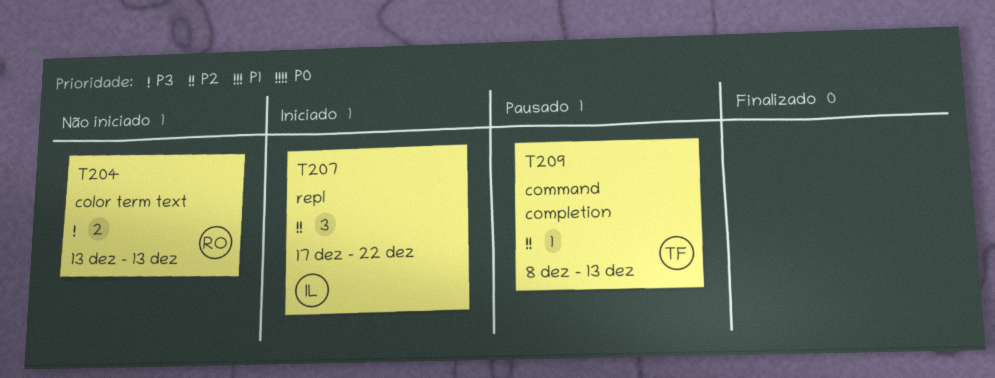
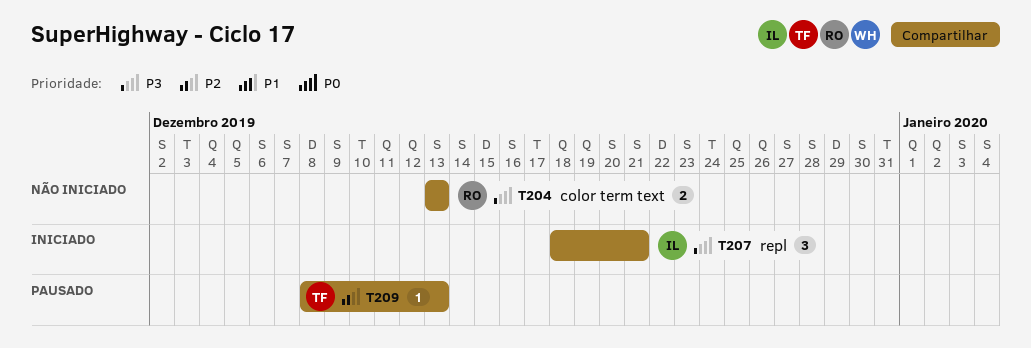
T207, priority: P2 -> P3
T207, start: Dec 17 -> Dec 18
T207, due: Dec 22 -> Dec 21

